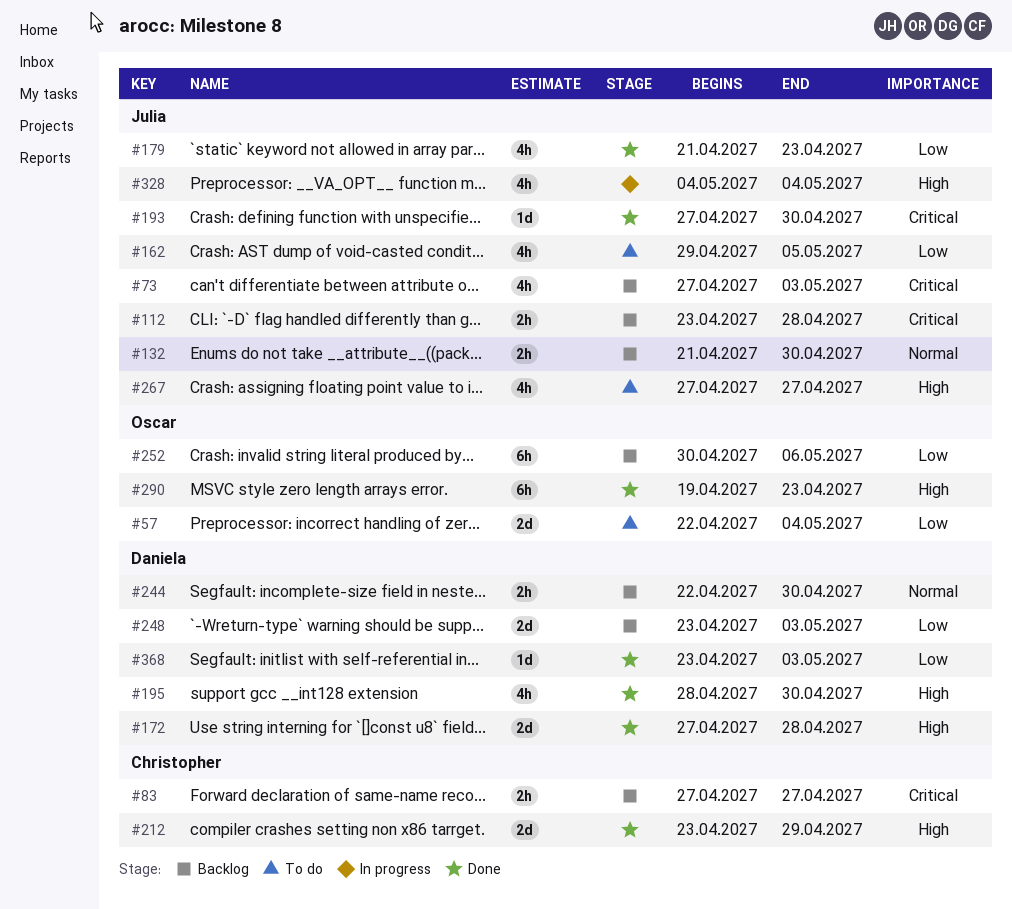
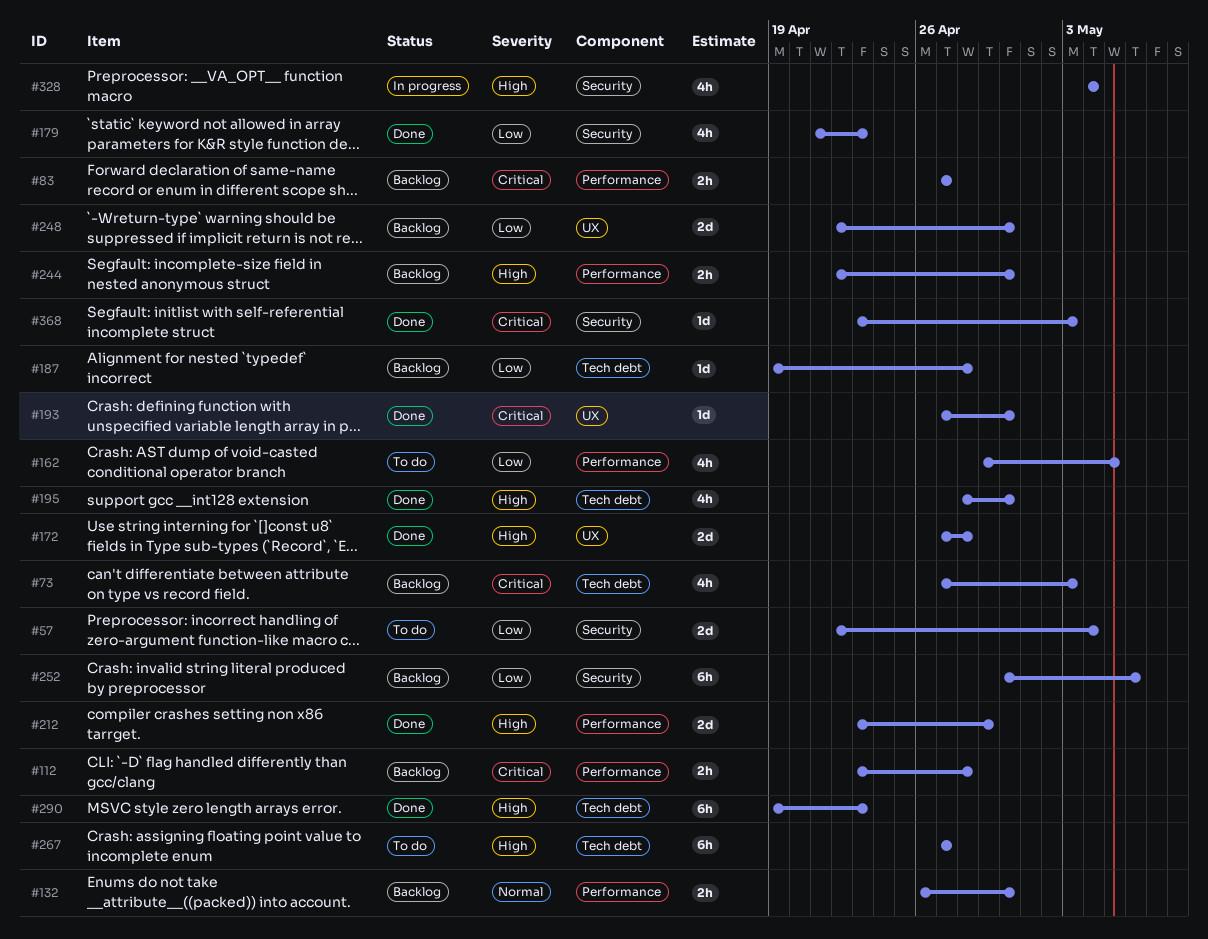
#132, start: Apr 21 -> Apr 26
#187: none -> present
#244, priority: Normal -> High
#248, start: Apr 23 -> Apr 22
#248, due: May 3 -> Apr 30
#267, estimate: 4h -> 6h
#368, priority: Low -> Critical

